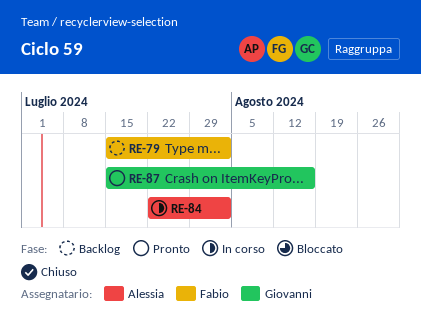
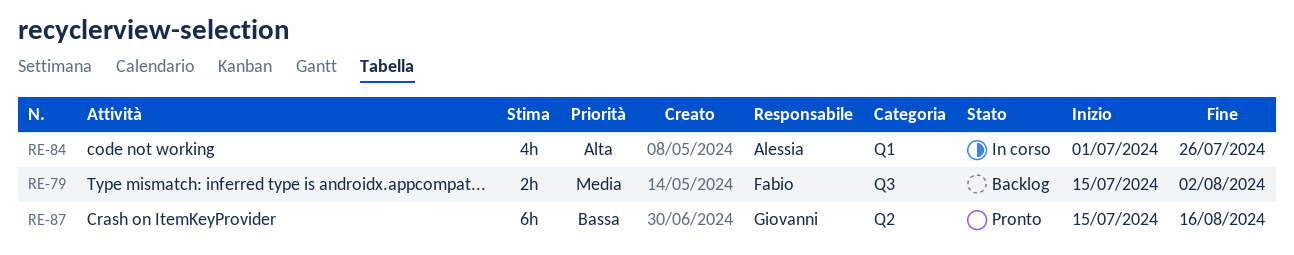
RE-84, start: Jul 22 -> Jul 1
RE-84, due: Aug 2 -> Jul 26

